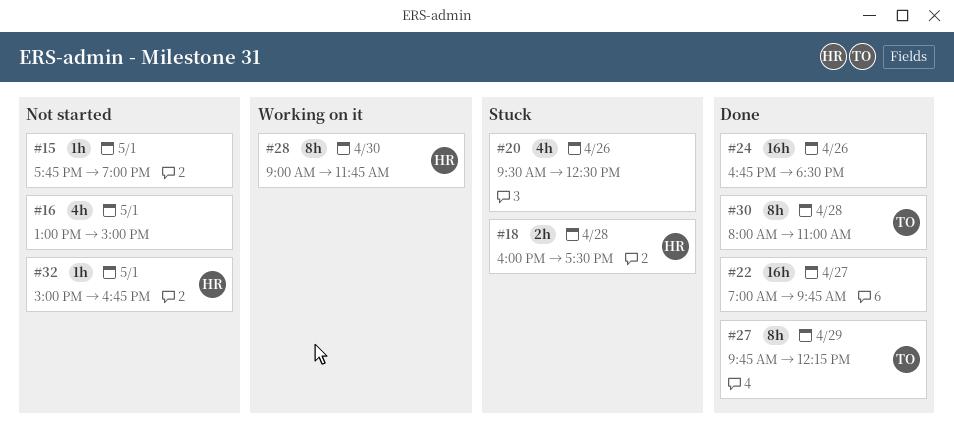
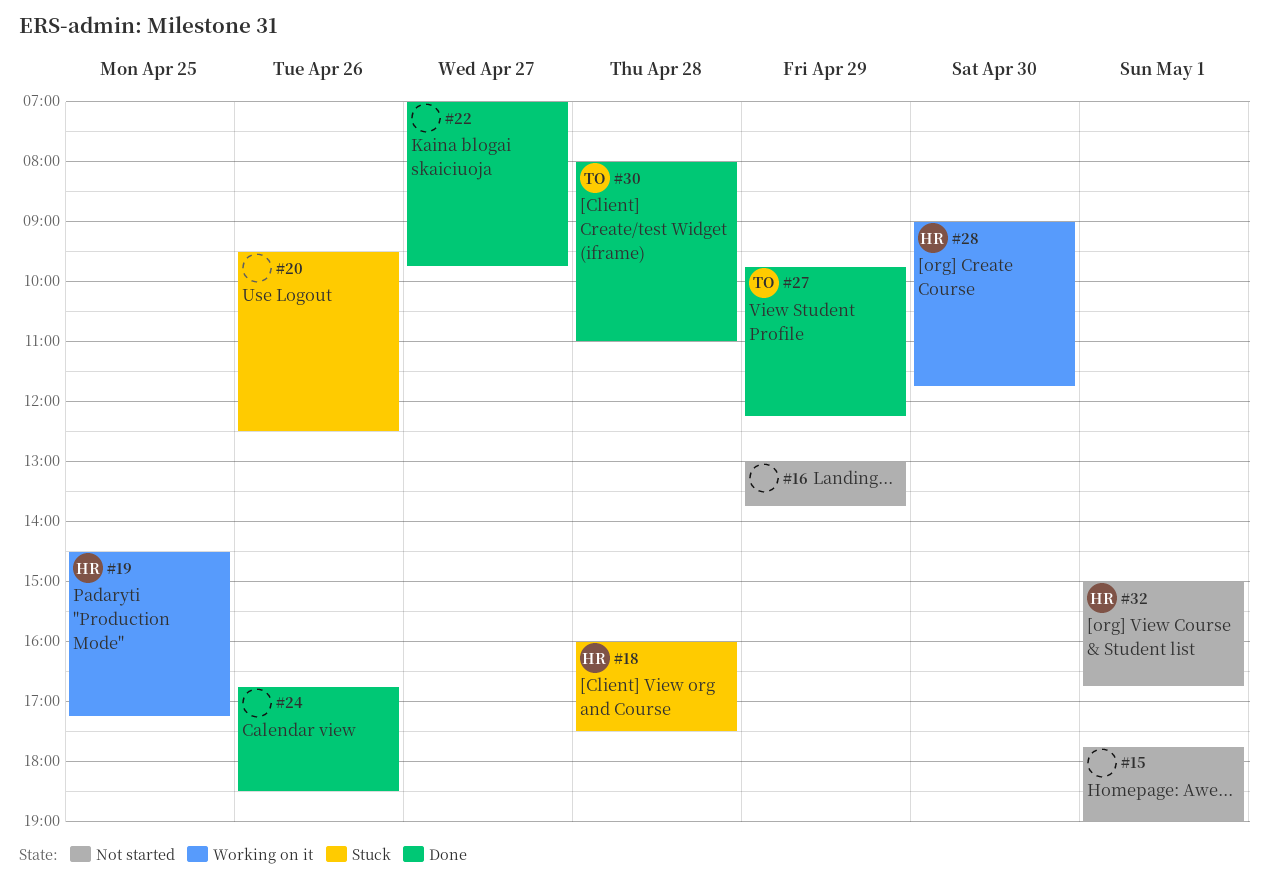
#16, day: May 1 -> Apr 29
#16, ends: 15:00 -> 13:45
#19: none -> present

